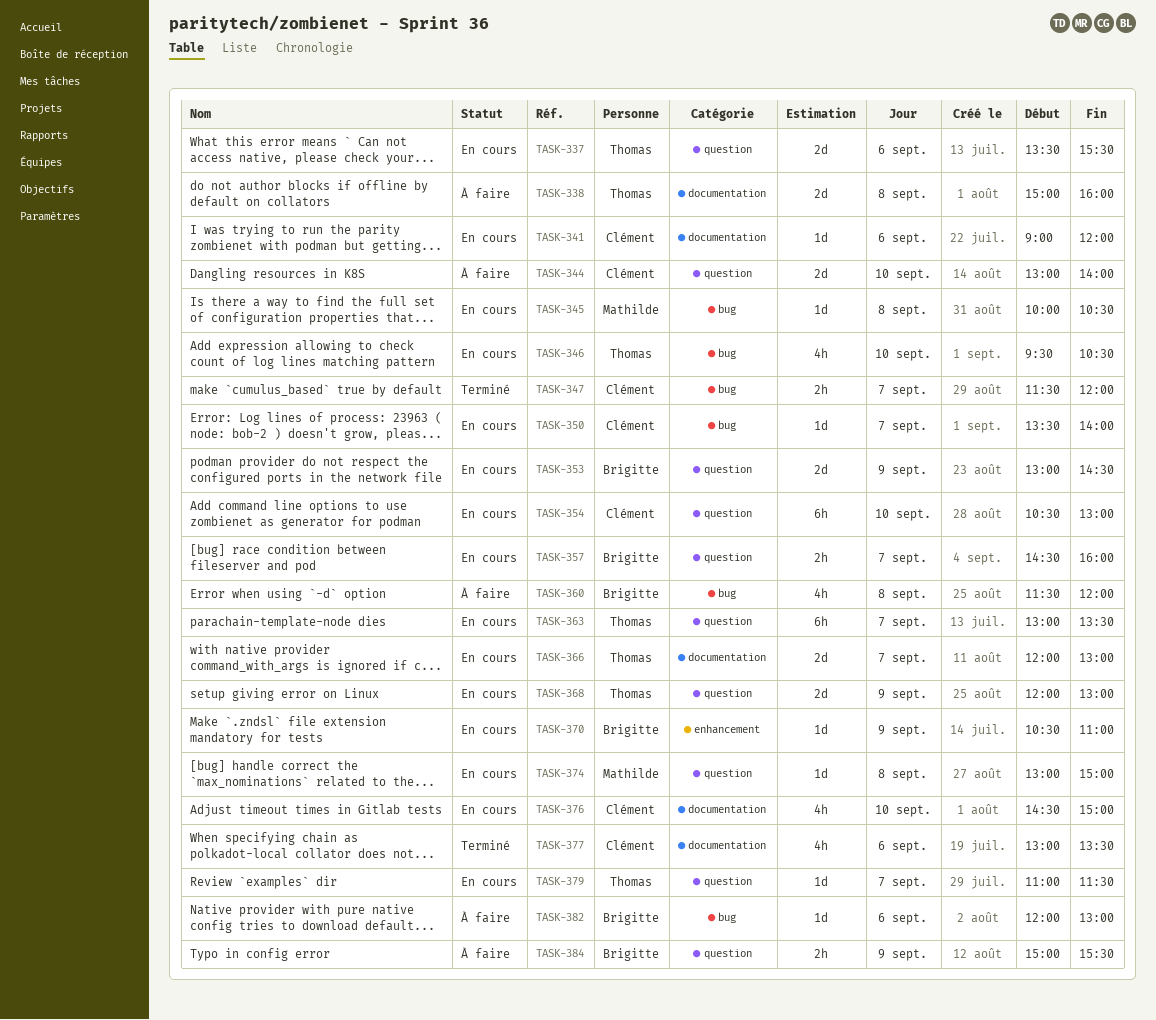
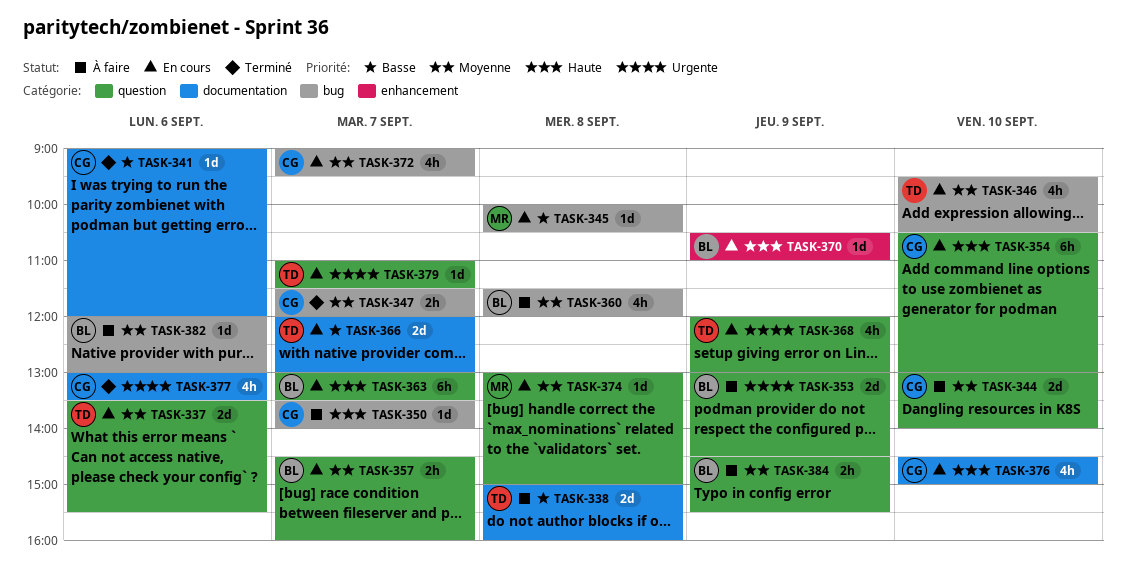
TASK-341, status: En cours -> Terminé
TASK-350, status: En cours -> À faire
TASK-353, status: En cours -> À faire
TASK-363, owner: Thomas -> Brigitte
TASK-368, estimate: 2d -> 4h
TASK-372: none -> present
TASK-384, begins: 15:00 -> 14:30

